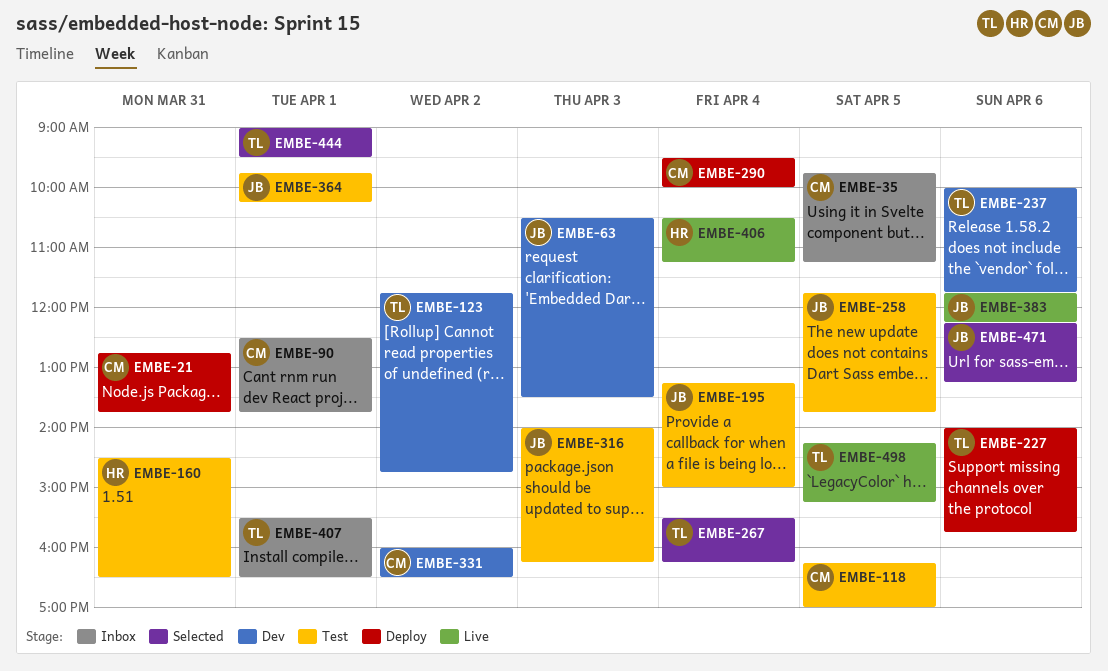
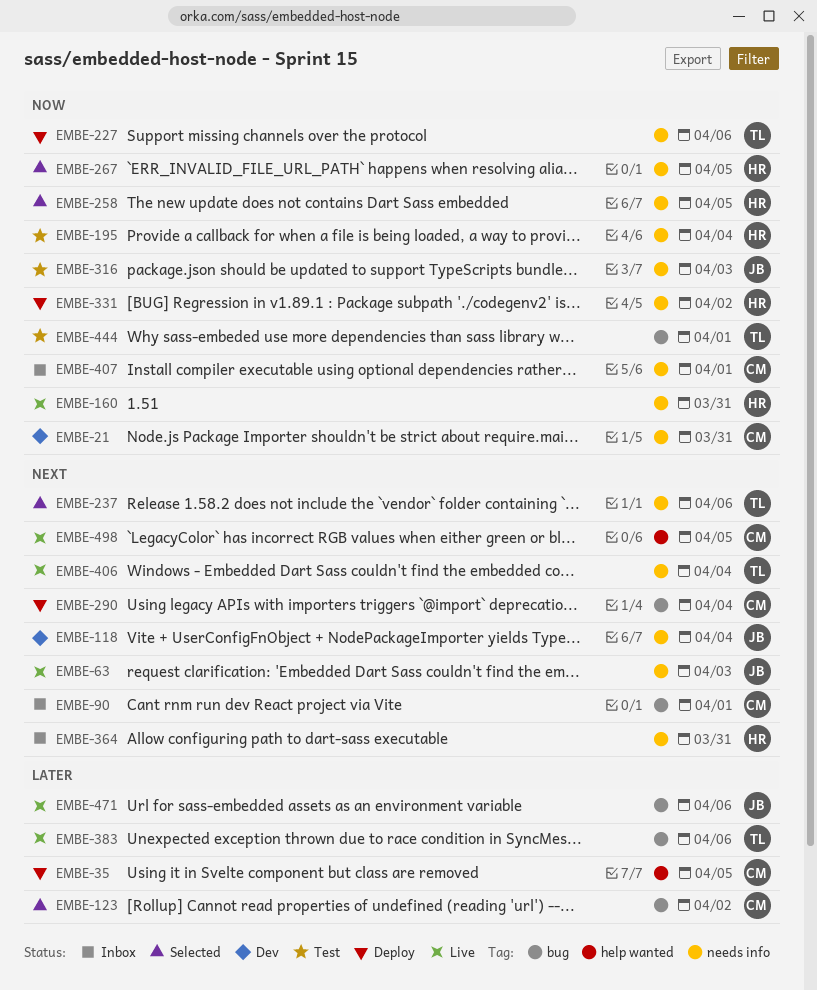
EMBE-21, status: Deploy -> Dev
EMBE-35, status: Inbox -> Deploy
EMBE-63, status: Dev -> Live
EMBE-118, status: Test -> Dev
EMBE-118, owner: CM -> JB
EMBE-118, day: Apr 5 -> Apr 4
EMBE-123, status: Dev -> Selected
EMBE-123, owner: TL -> CM
EMBE-160, status: Test -> Live
EMBE-195, owner: JB -> HR
EMBE-237, status: Dev -> Selected
EMBE-258, status: Test -> Selected
EMBE-258, owner: JB -> HR
EMBE-267, owner: TL -> HR
EMBE-267, day: Apr 4 -> Apr 5
EMBE-331, status: Dev -> Deploy
EMBE-331, owner: CM -> HR
EMBE-364, status: Test -> Inbox
EMBE-364, owner: JB -> HR
EMBE-364, day: Apr 1 -> Mar 31
EMBE-383, owner: JB -> TL
EMBE-406, owner: HR -> TL
EMBE-407, owner: TL -> CM
EMBE-444, status: Selected -> Test
EMBE-471, status: Selected -> Live
EMBE-498, owner: TL -> CM

